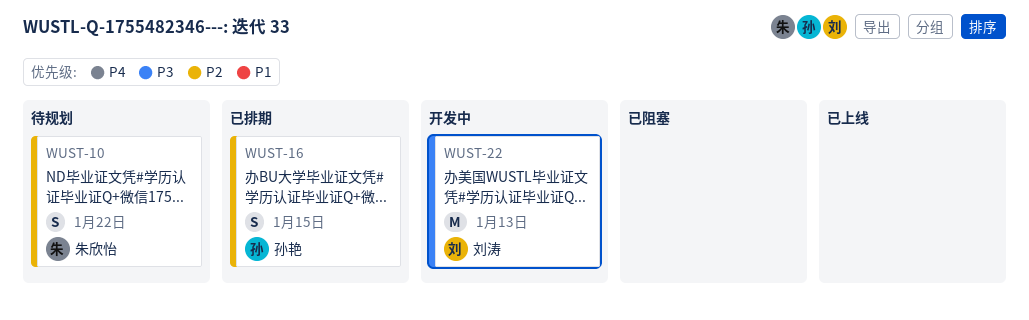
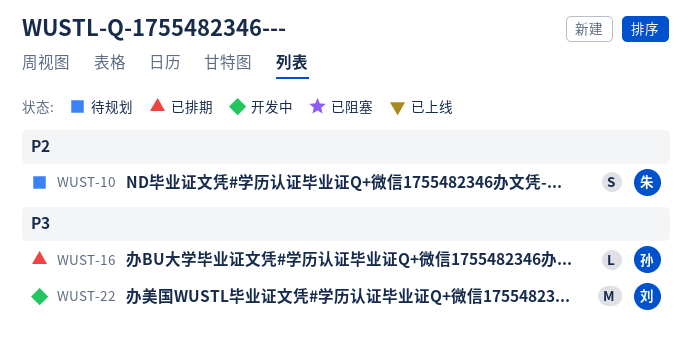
WUST-16, priority: P2 -> P3
WUST-16, estimate: S -> L

